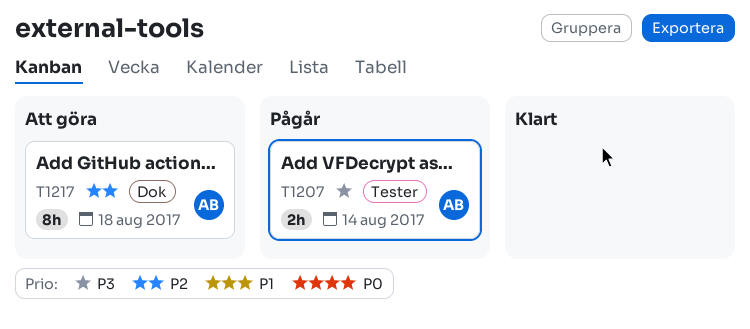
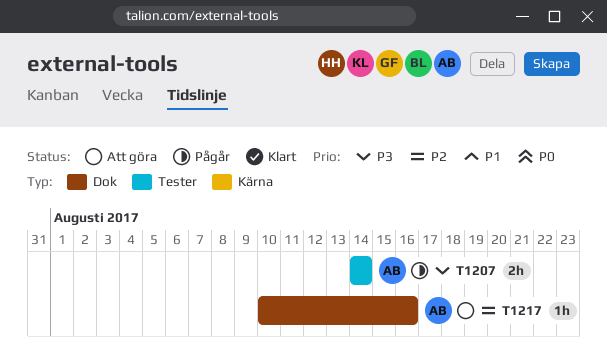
T1217, estimate: 8h -> 1h
T1217, due: Aug 18 -> Aug 16

